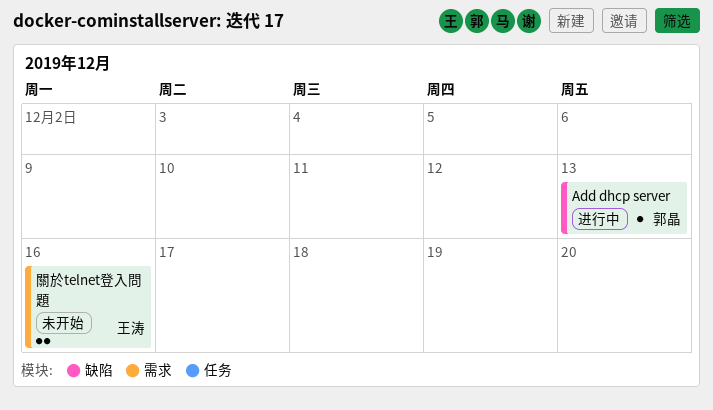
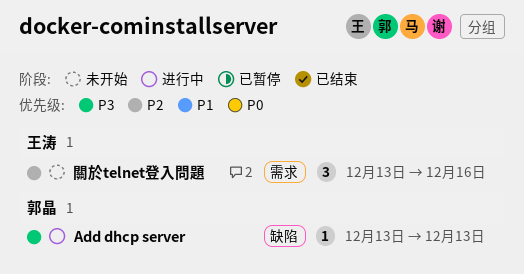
關於telnet登入問題, estimate: 2 -> 3

